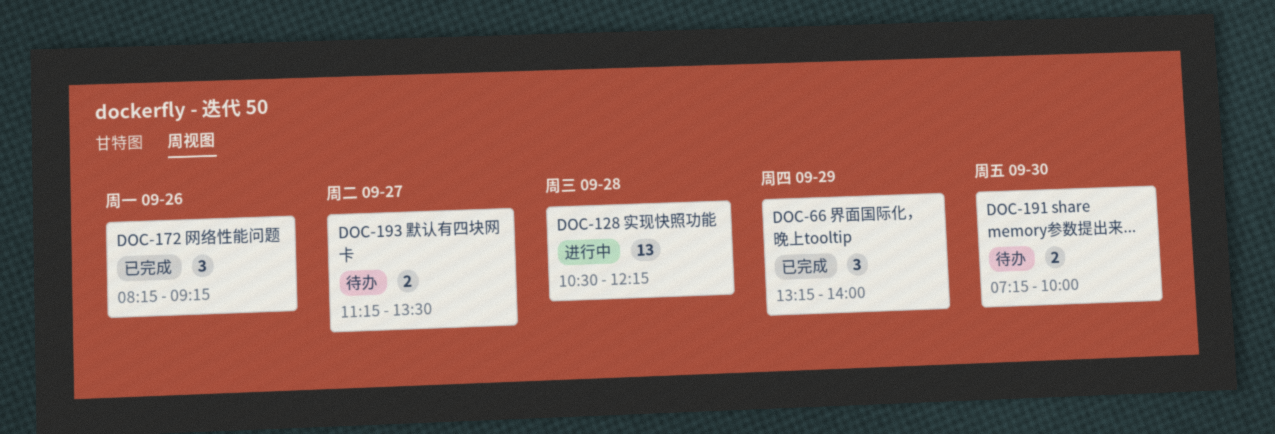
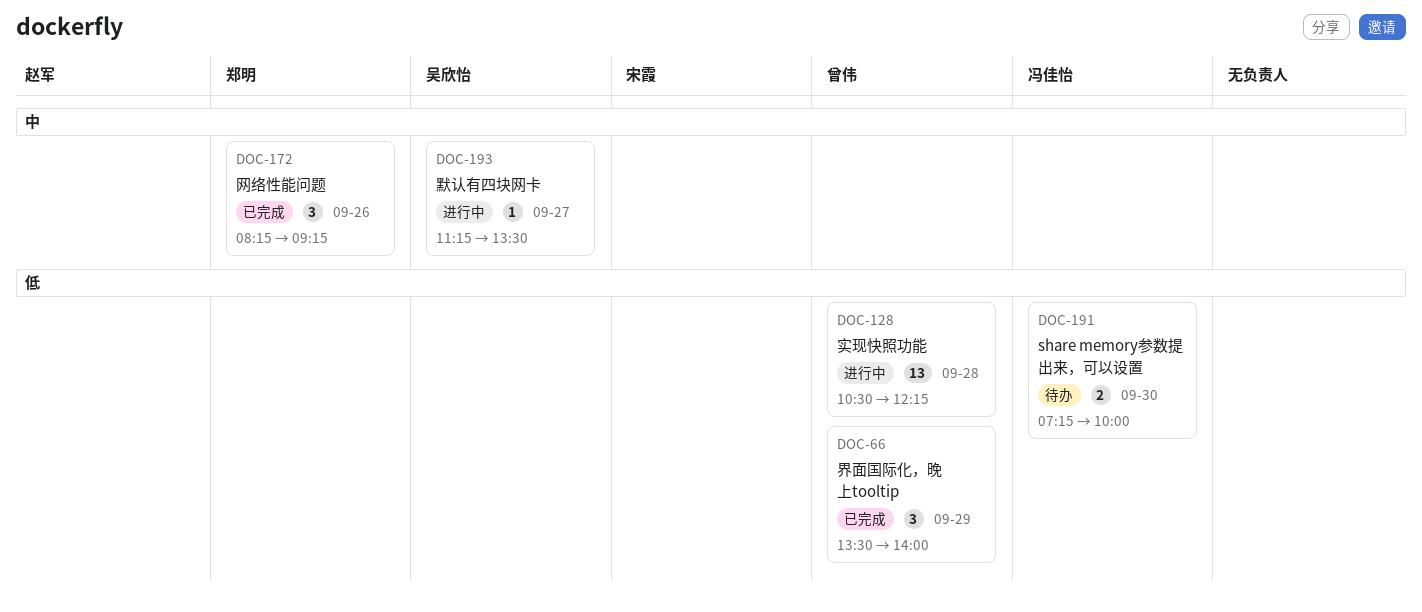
DOC-66, begins: 13:15 -> 13:30
DOC-193, status: 待办 -> 进行中
DOC-193, estimate: 2 -> 1

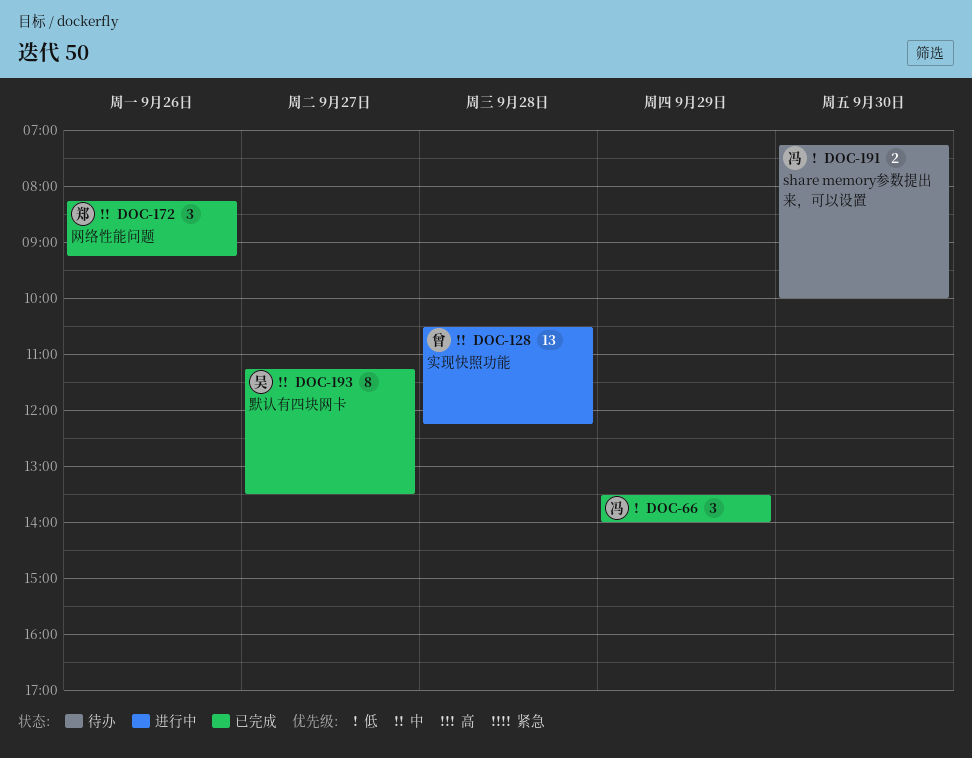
DOC-66, owner: 曾伟 -> 冯佳怡
DOC-128, priority: 低 -> 中
DOC-193, status: 进行中 -> 已完成
DOC-193, estimate: 1 -> 8

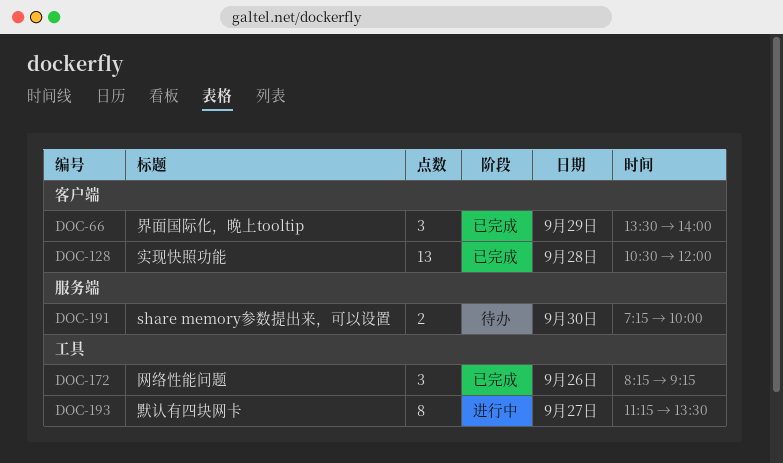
DOC-128, status: 进行中 -> 已完成
DOC-128, ends: 12:15 -> 12:00
DOC-193, status: 已完成 -> 进行中

